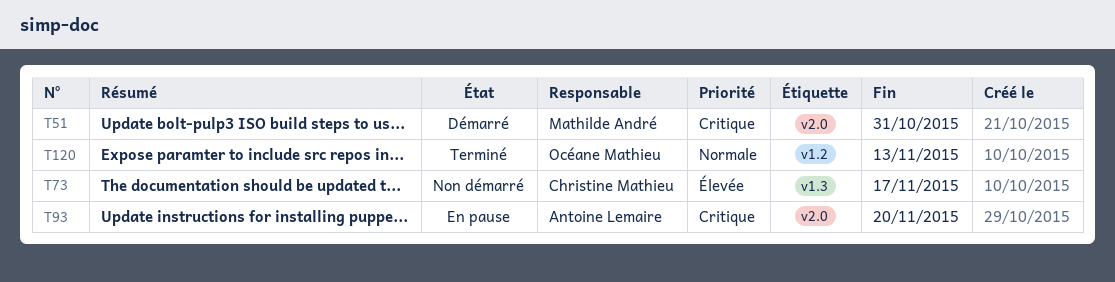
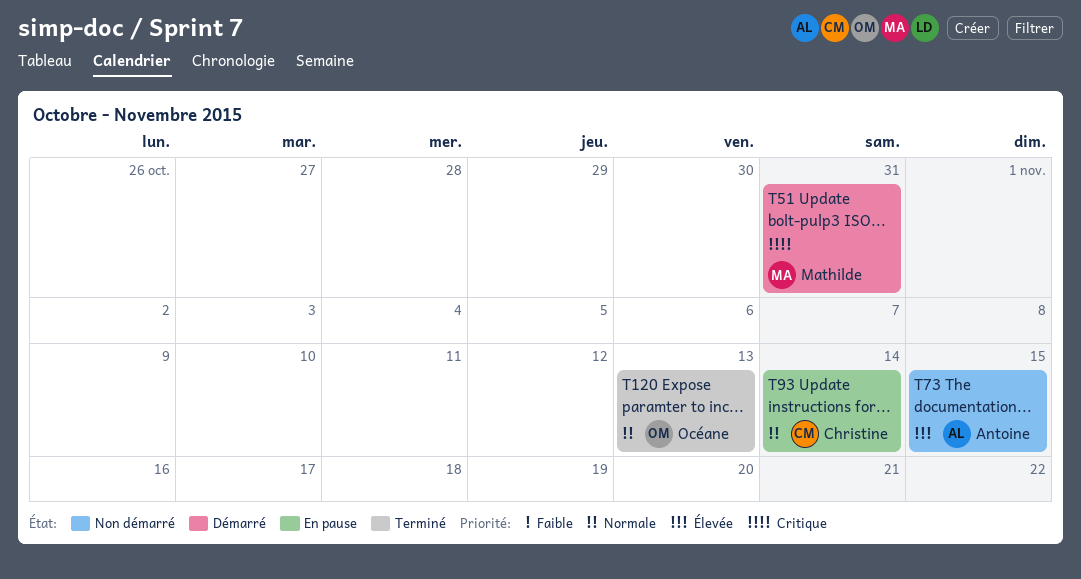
T73, owner: Christine Mathieu -> Antoine Lemaire
T73, due: Nov 17 -> Nov 15
T93, owner: Antoine Lemaire -> Christine Mathieu
T93, priority: Critique -> Normale
T93, due: Nov 20 -> Nov 14

